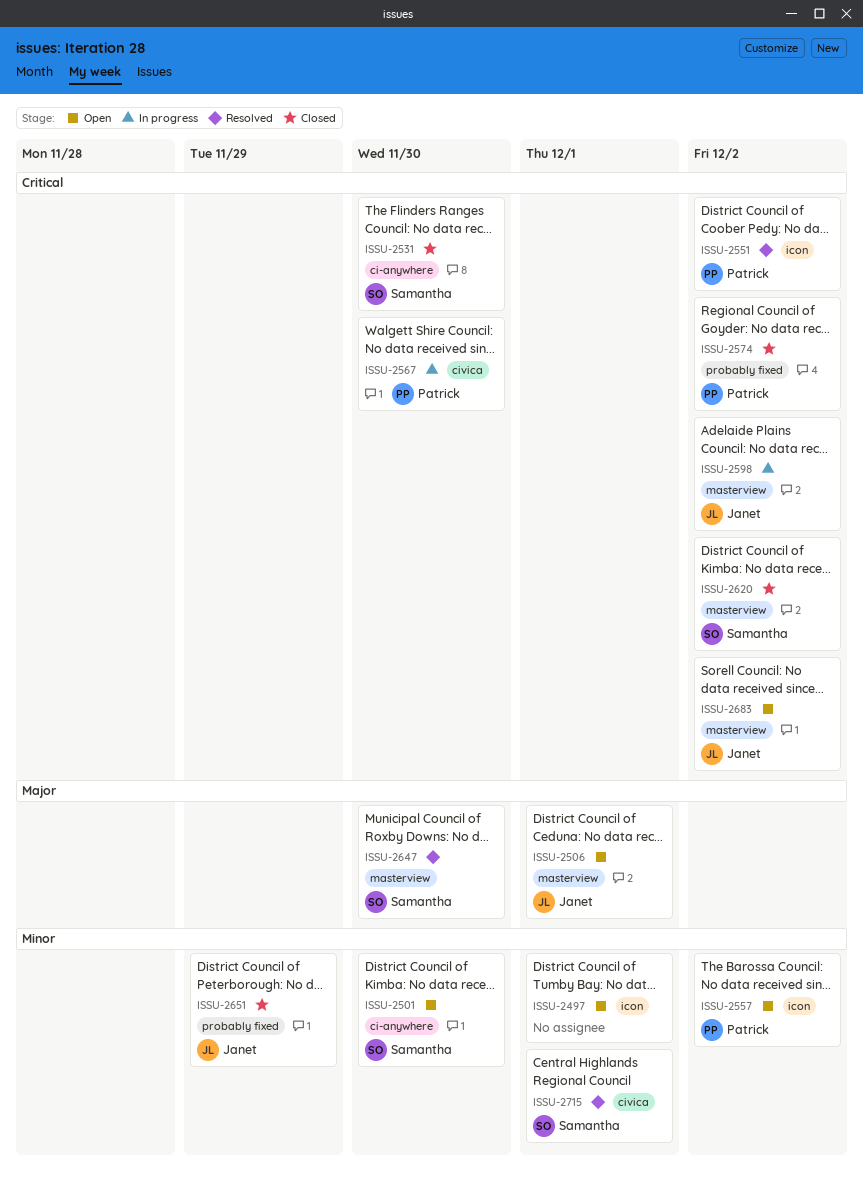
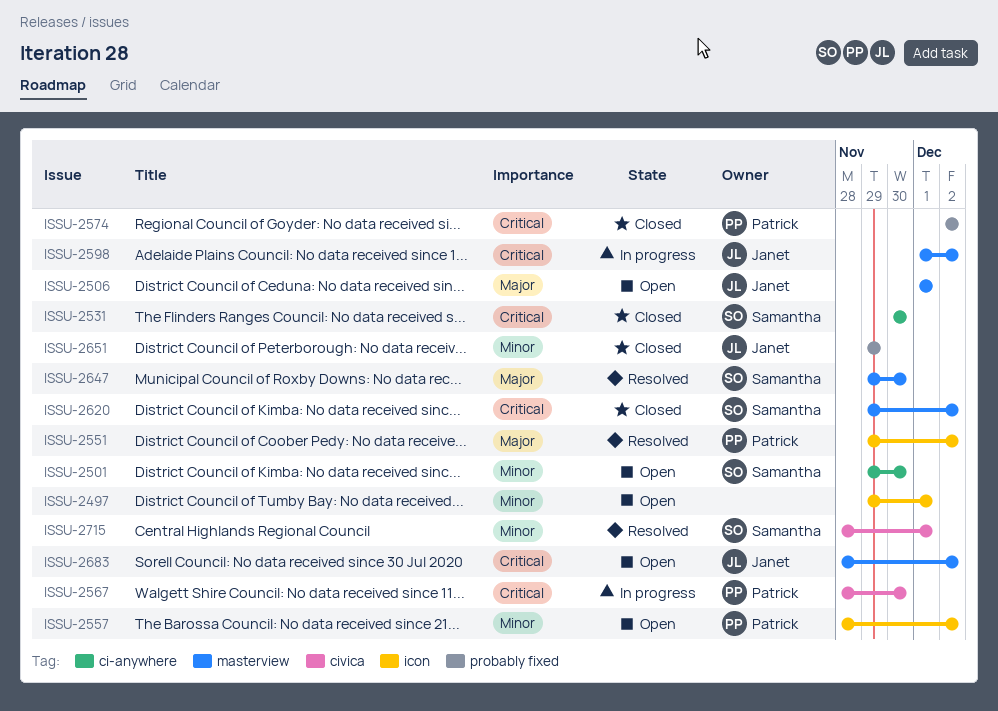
ISSU-2551, priority: Critical -> Major

